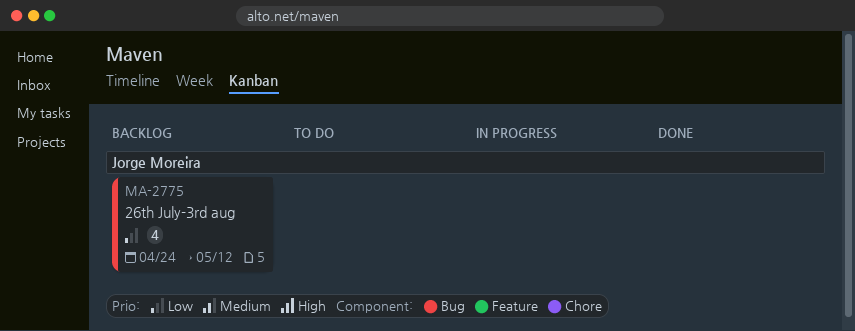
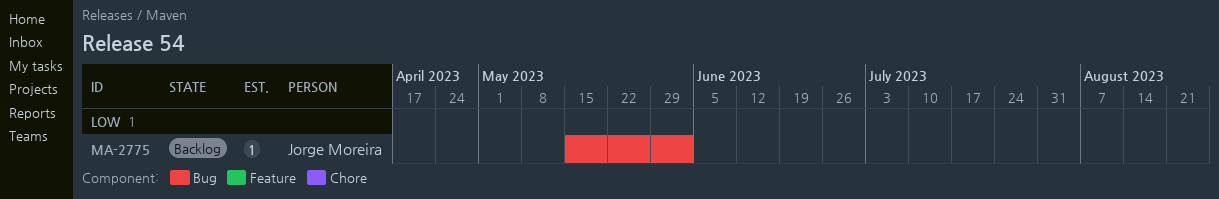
MA-2775, estimate: 4 -> 1
MA-2775, start: Apr 24 -> May 15
MA-2775, due: May 12 -> Jun 2

